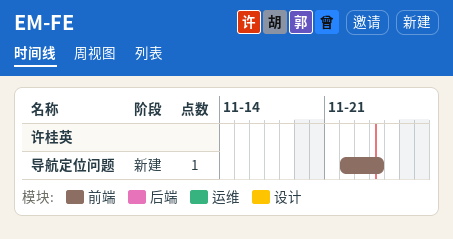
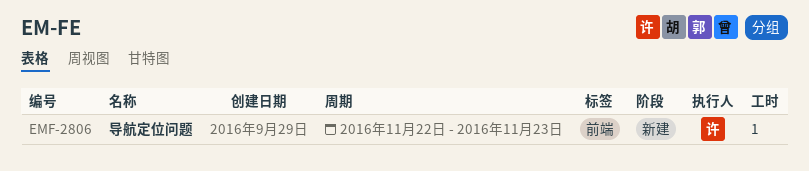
导航定位问题, due: Nov 24 -> Nov 23

